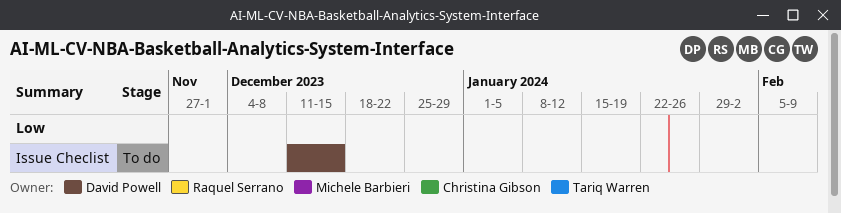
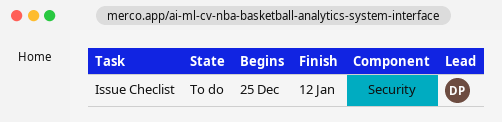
Issue Checlist, start: Dec 11 -> Dec 25
Issue Checlist, due: Dec 15 -> Jan 12

